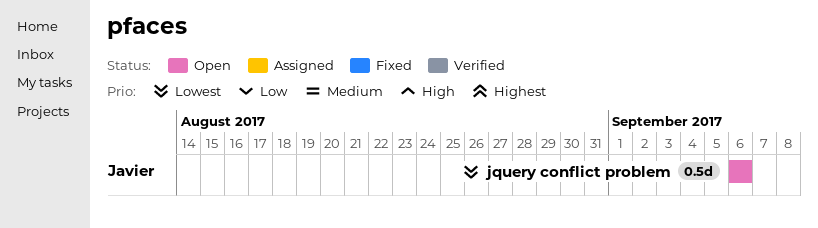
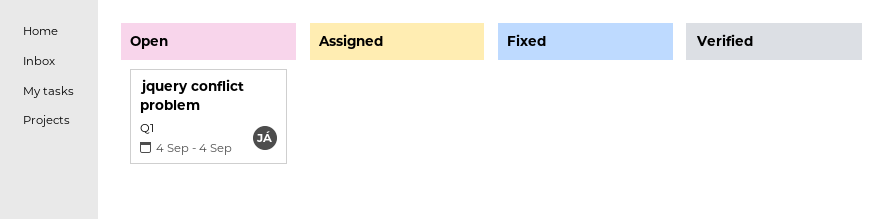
jquery conflict problem, start: Sep 6 -> Sep 4
jquery conflict problem, due: Sep 6 -> Sep 4

